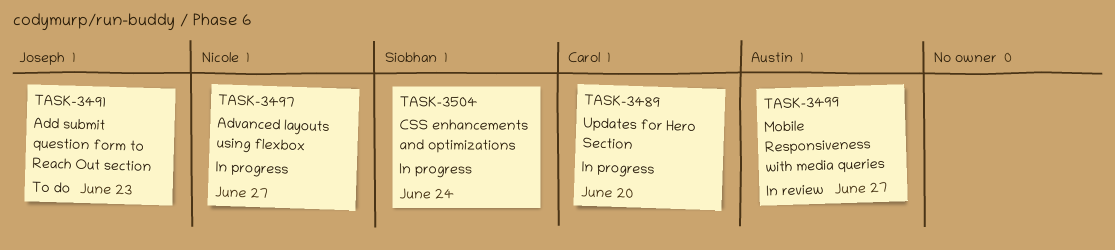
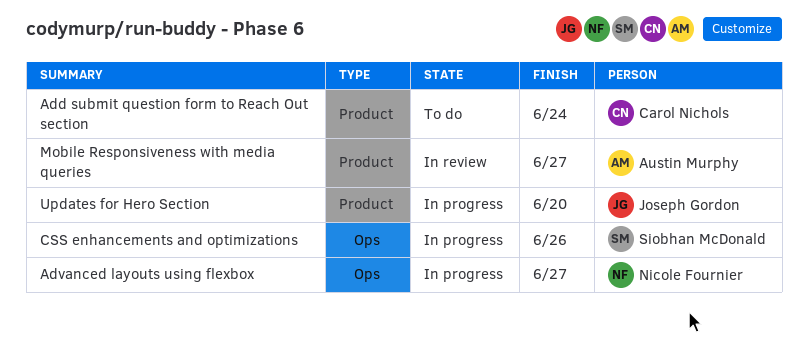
Add submit question form to Reach Out section, owner: Joseph Gordon -> Carol Nichols
Add submit question form to Reach Out section, due: Jun 23 -> Jun 24
CSS enhancements and optimizations, due: Jun 24 -> Jun 26
Updates for Hero Section, owner: Carol Nichols -> Joseph Gordon

